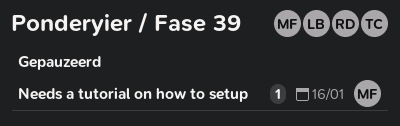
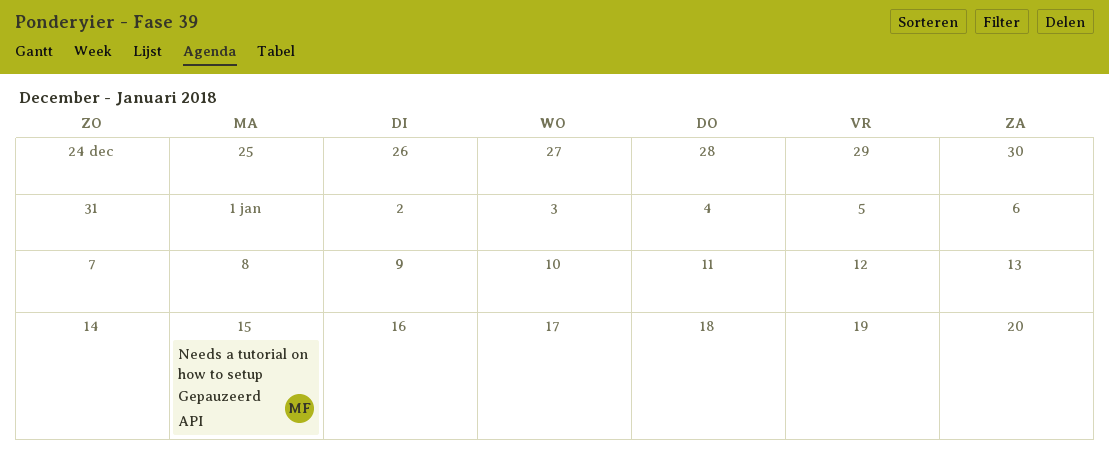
Needs a tutorial on how to setup, due: Jan 16 -> Jan 15

